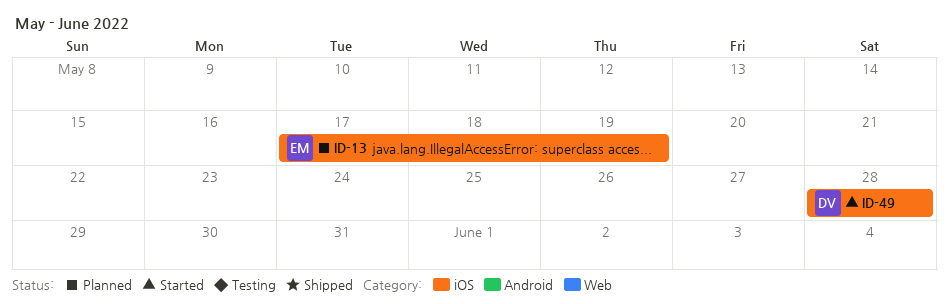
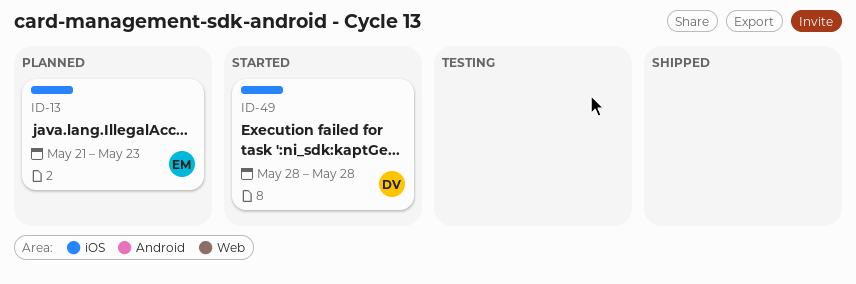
ID-13, start: May 17 -> May 21
ID-13, due: May 19 -> May 23

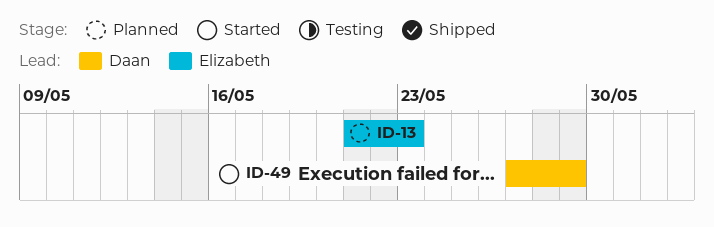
ID-49, start: May 28 -> May 27
ID-49, due: May 28 -> May 29

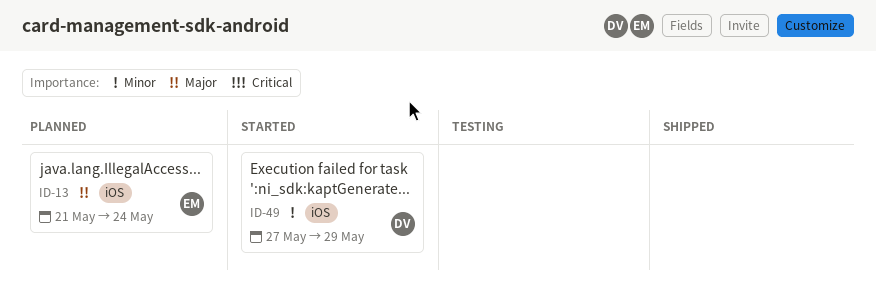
ID-13, due: May 23 -> May 24

